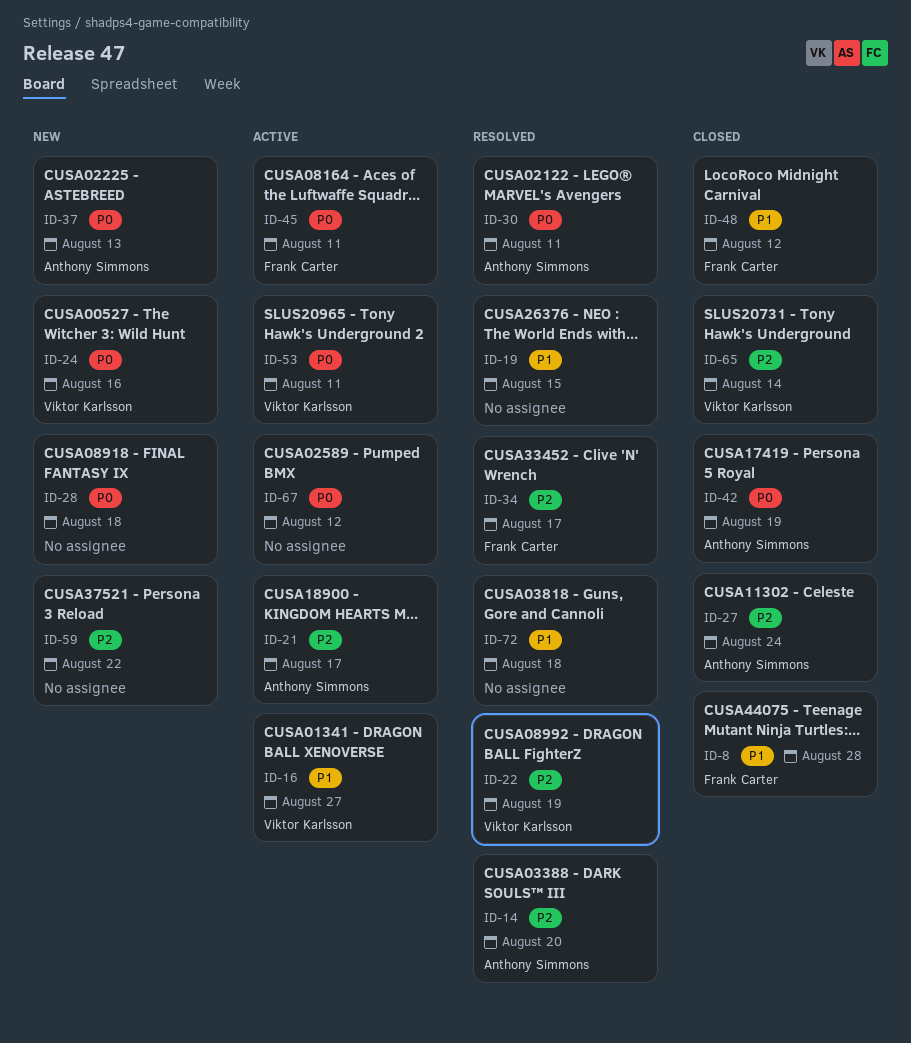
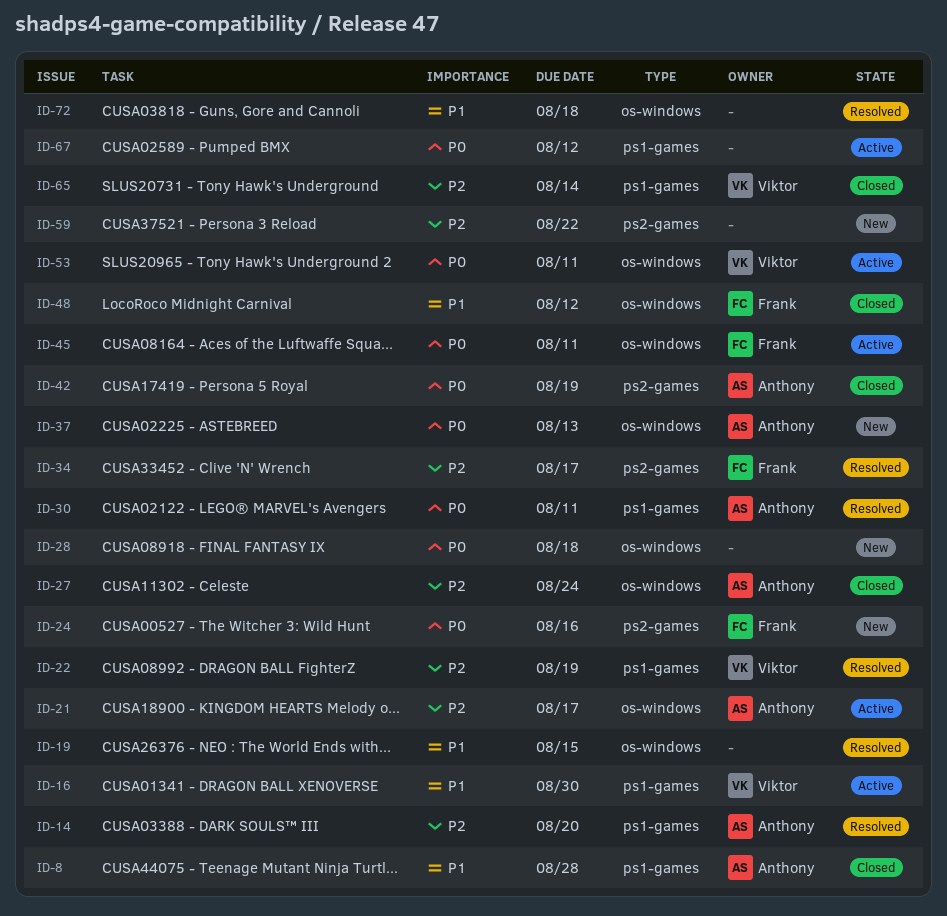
ID-8, owner: Frank Carter -> Anthony Simmons
ID-16, due: Aug 27 -> Aug 30
ID-24, owner: Viktor Karlsson -> Frank Carter

